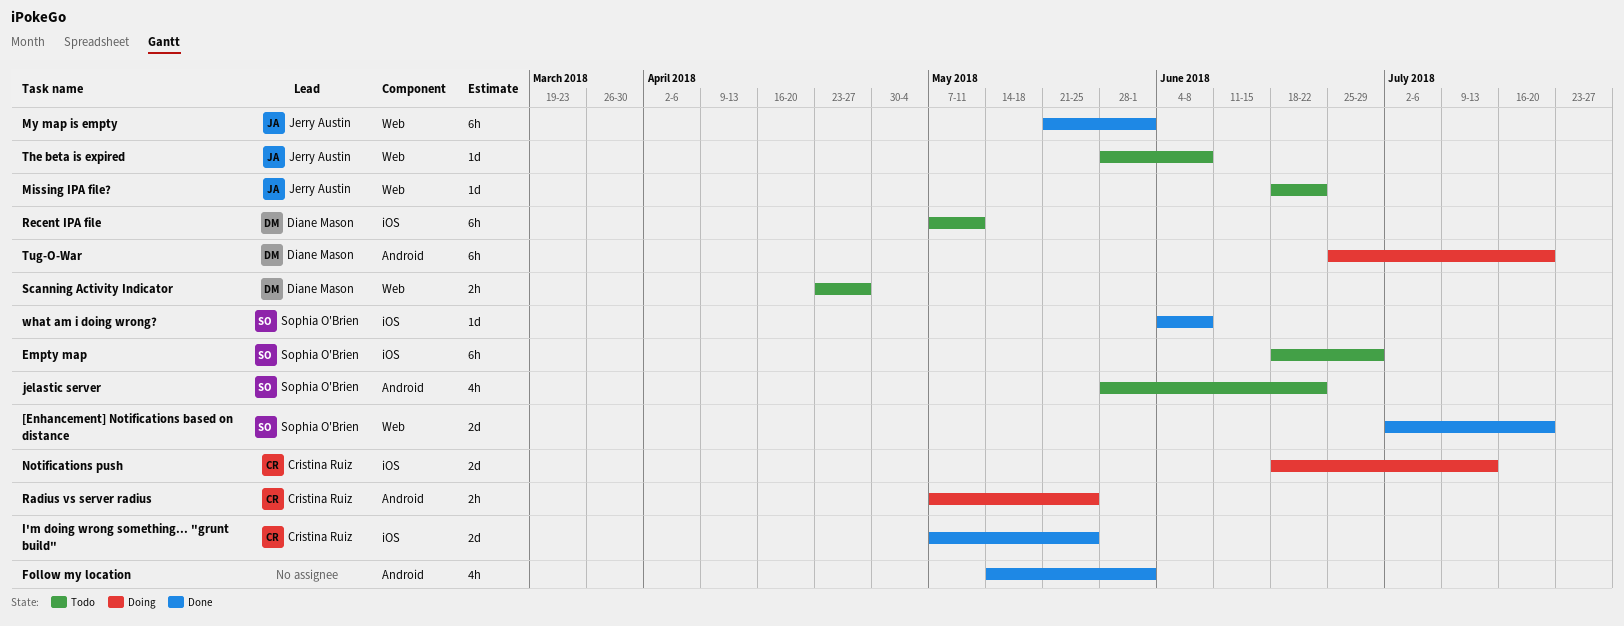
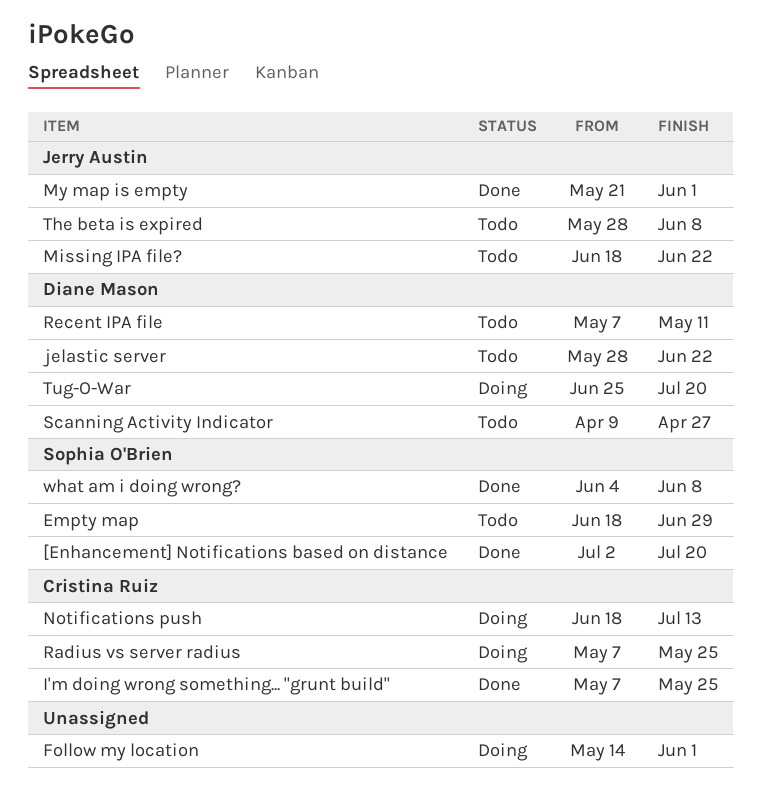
Follow my location, status: Done -> Doing
jelastic server, owner: Sophia O'Brien -> Diane Mason
Scanning Activity Indicator, start: Apr 23 -> Apr 9

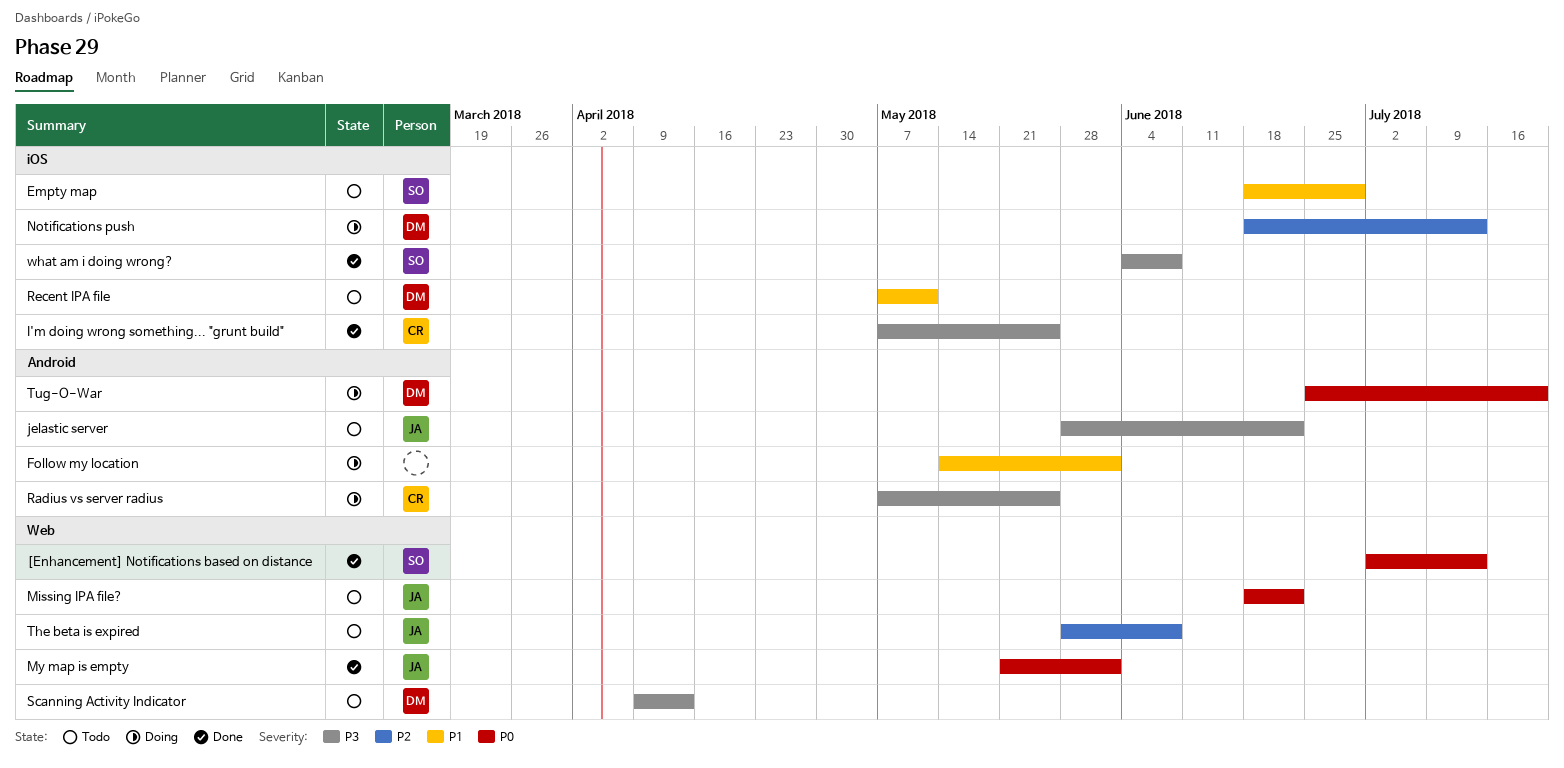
[Enhancement] Notifications based on distance, due: Jul 20 -> Jul 13
jelastic server, owner: Diane Mason -> Jerry Austin
Notifications push, owner: Cristina Ruiz -> Diane Mason
Scanning Activity Indicator, due: Apr 27 -> Apr 13

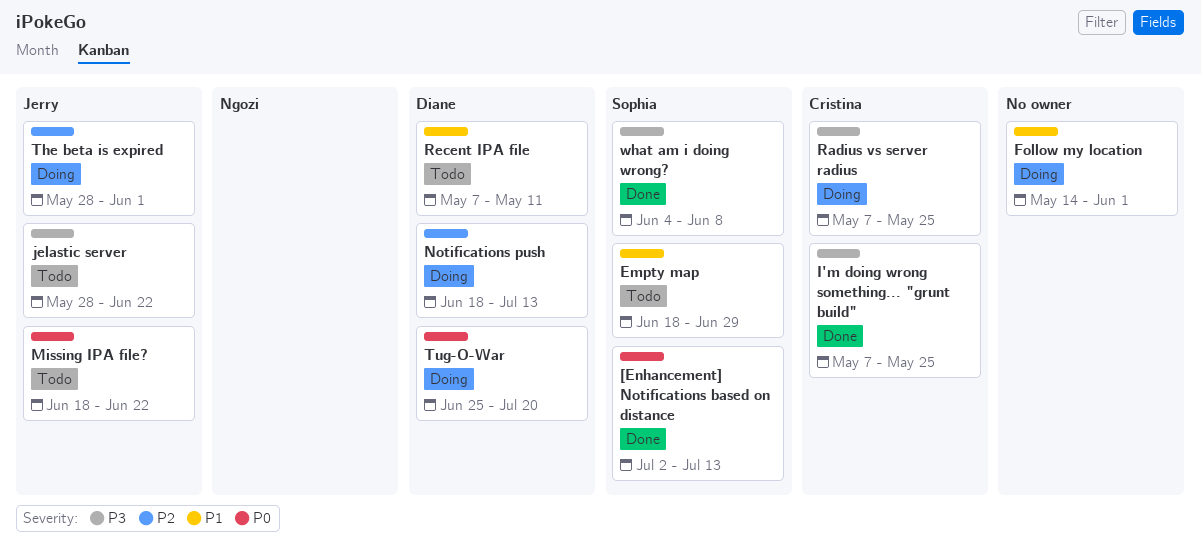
My map is empty: present -> none
Scanning Activity Indicator: present -> none
The beta is expired, status: Todo -> Doing
The beta is expired, due: Jun 8 -> Jun 1

